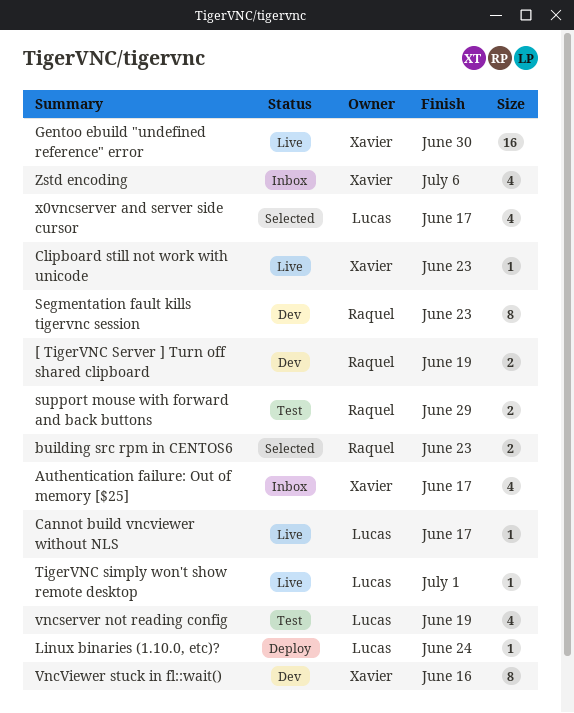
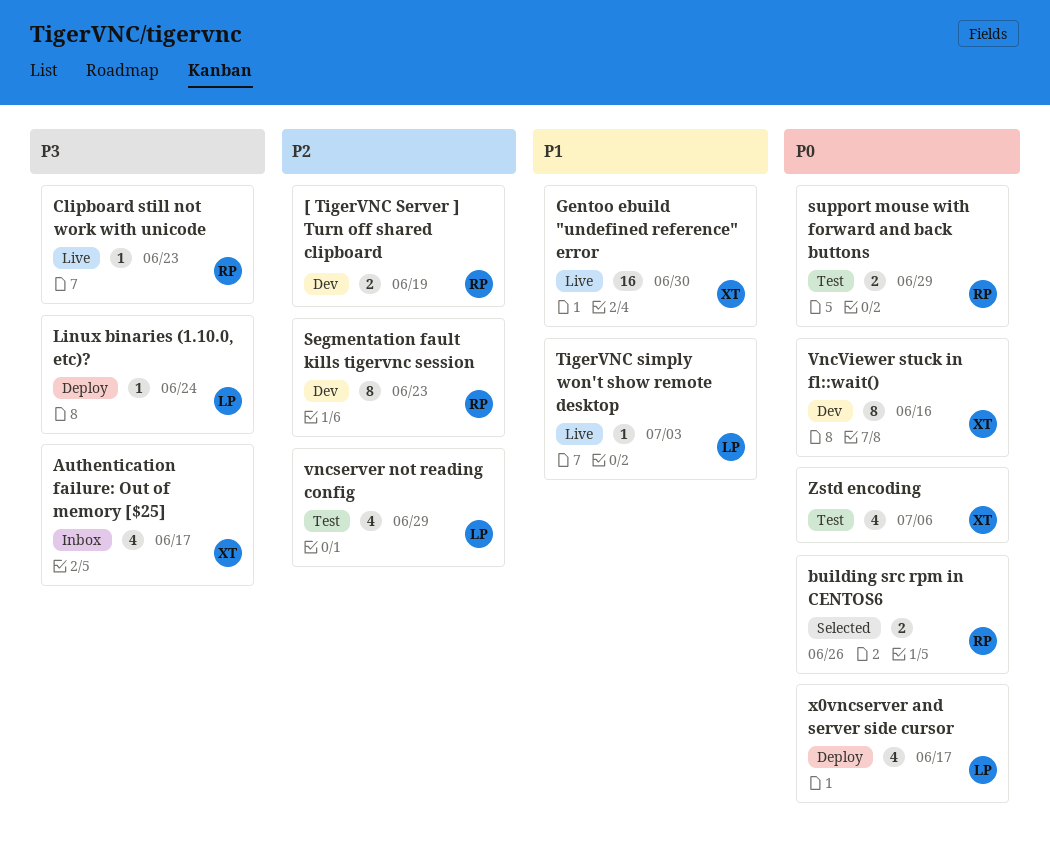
building src rpm in CENTOS6, due: Jun 23 -> Jun 26
Cannot build vncviewer without NLS: present -> none
Clipboard still not work with unicode, owner: Xavier -> Raquel
TigerVNC simply won't show remote desktop, due: Jul 1 -> Jul 3
vncserver not reading config, due: Jun 19 -> Jun 29
x0vncserver and server side cursor, status: Selected -> Deploy
Zstd encoding, status: Inbox -> Test

